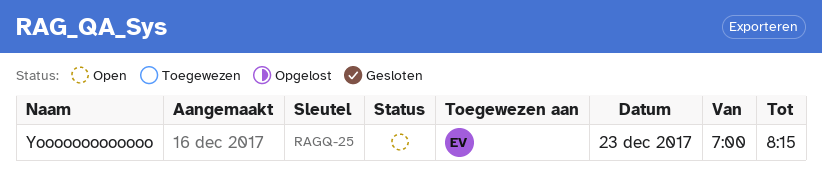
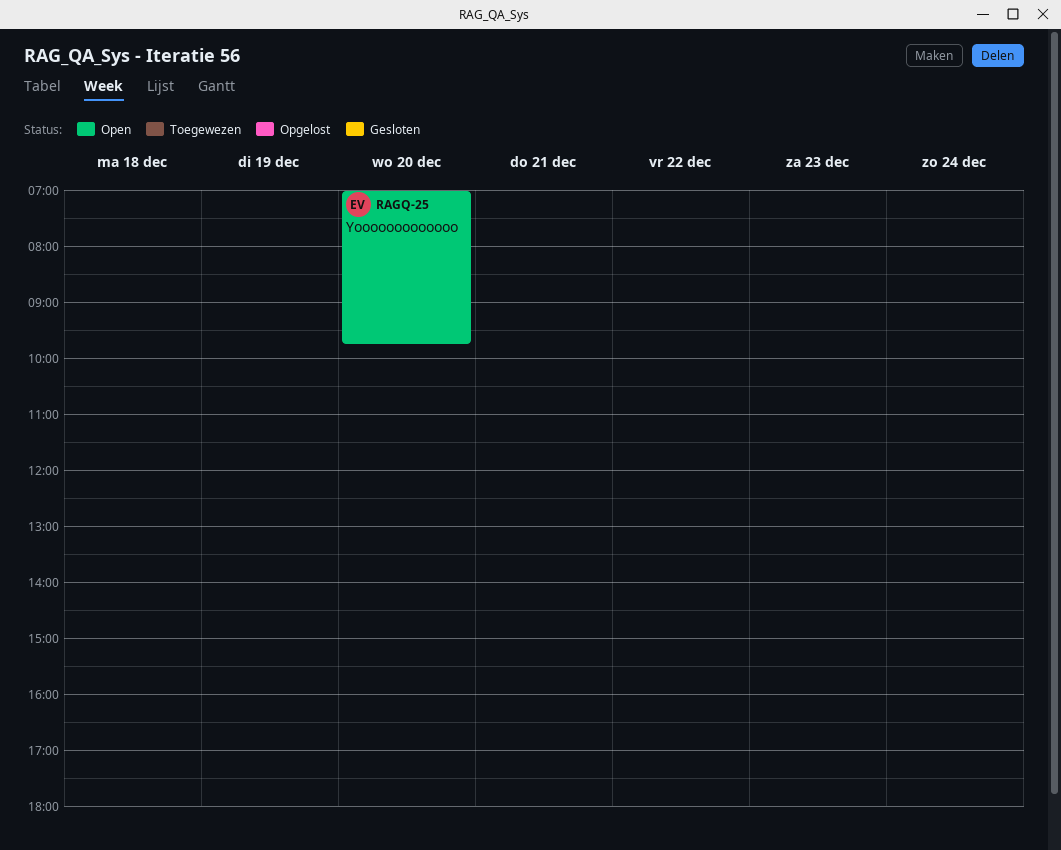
RAGQ-25, day: Dec 23 -> Dec 20
RAGQ-25, ends: 08:15 -> 09:45

